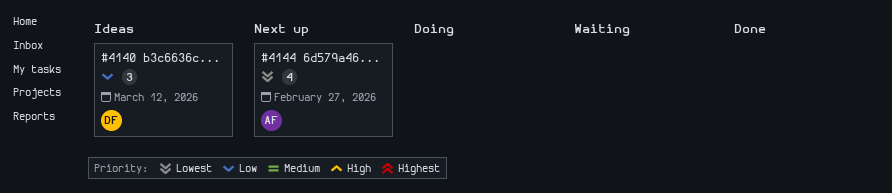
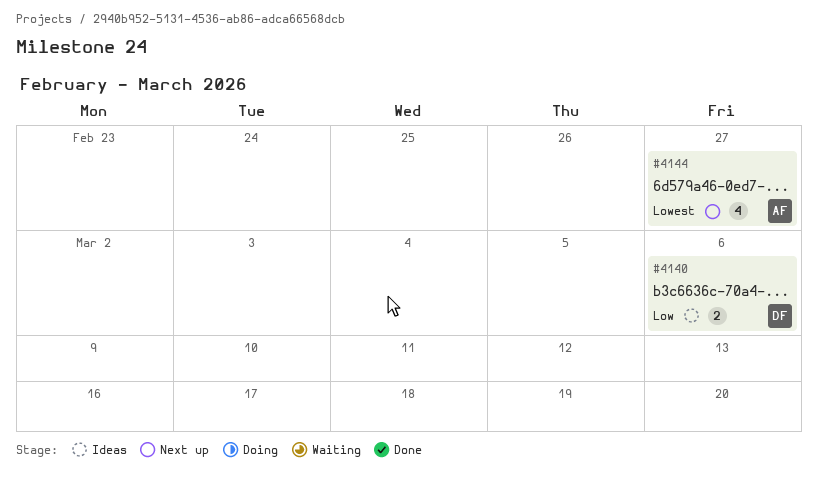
#4140, estimate: 3 -> 2
#4140, due: Mar 12 -> Mar 6

